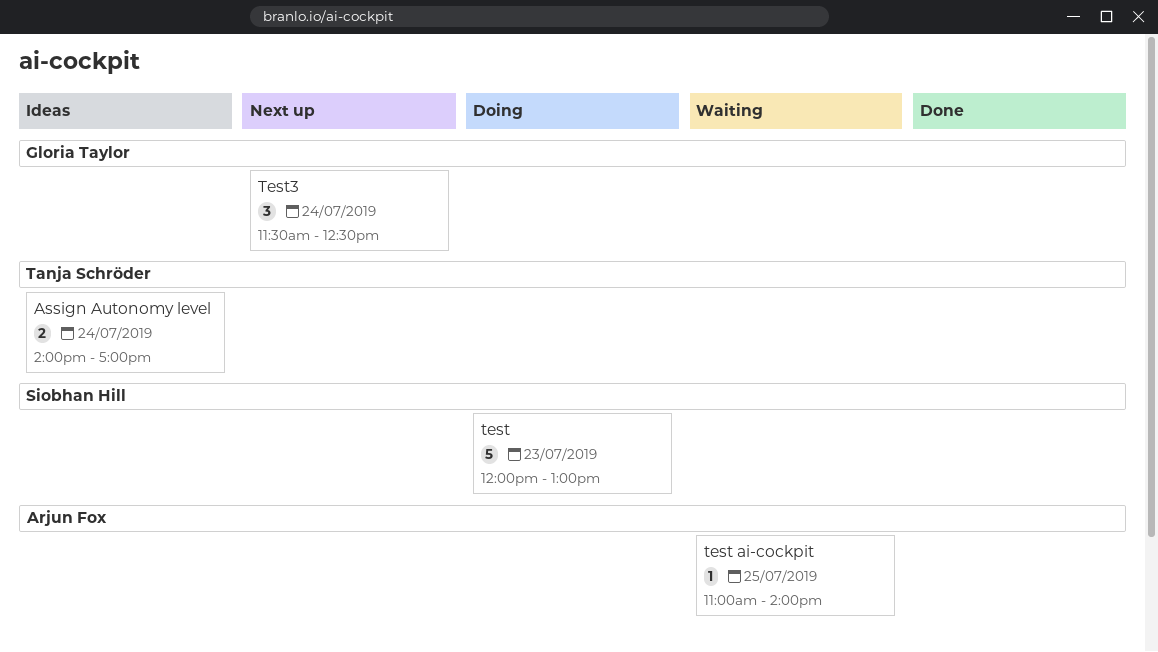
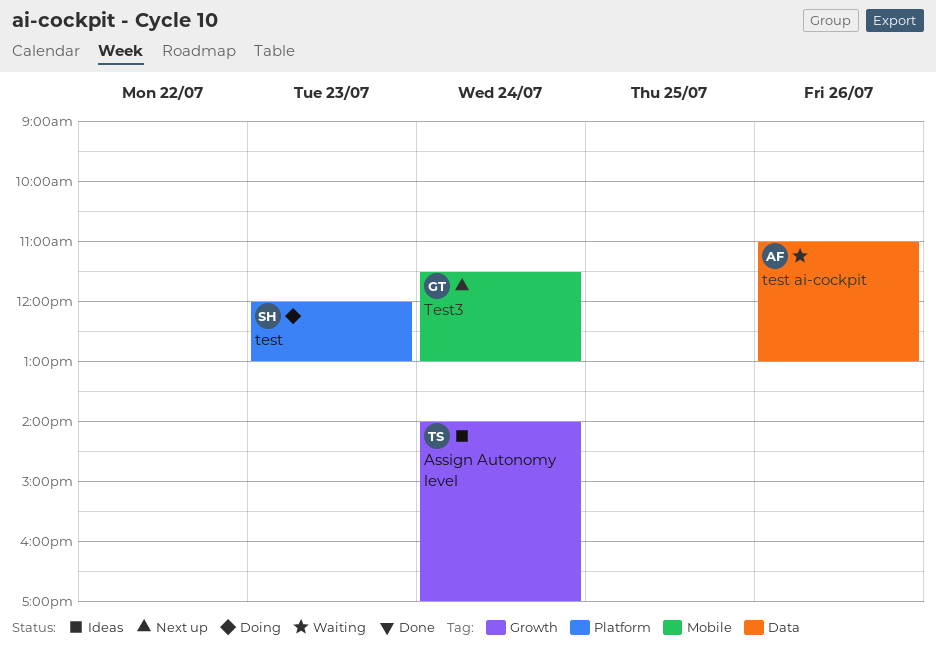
test ai-cockpit, day: Jul 25 -> Jul 26
test ai-cockpit, ends: 14:00 -> 13:00
Test3, ends: 12:30 -> 13:00

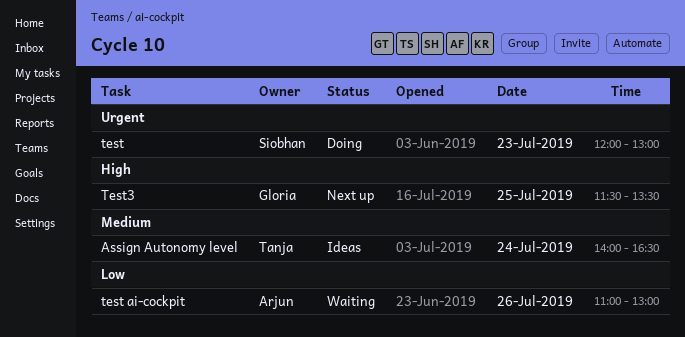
Assign Autonomy level, ends: 17:00 -> 16:30
Test3, day: Jul 24 -> Jul 25
Test3, ends: 13:00 -> 13:30

